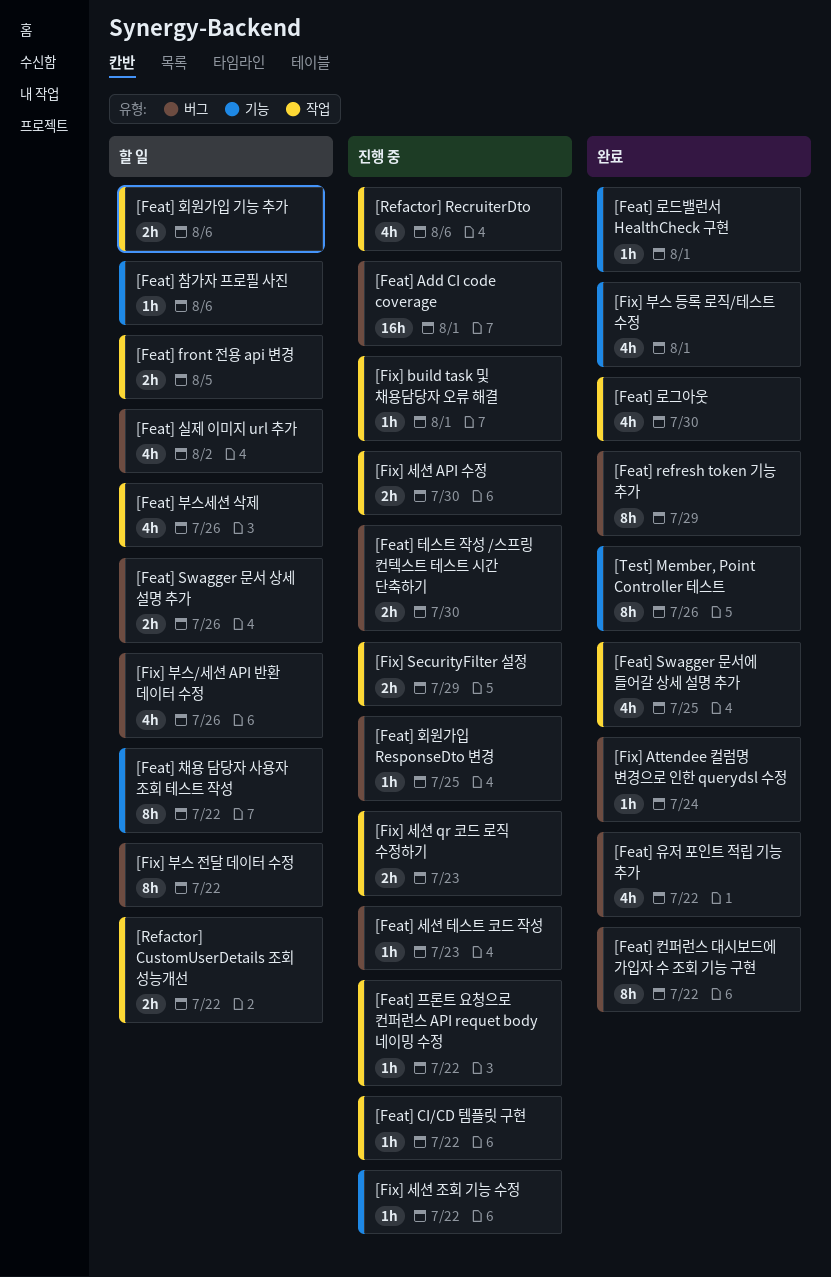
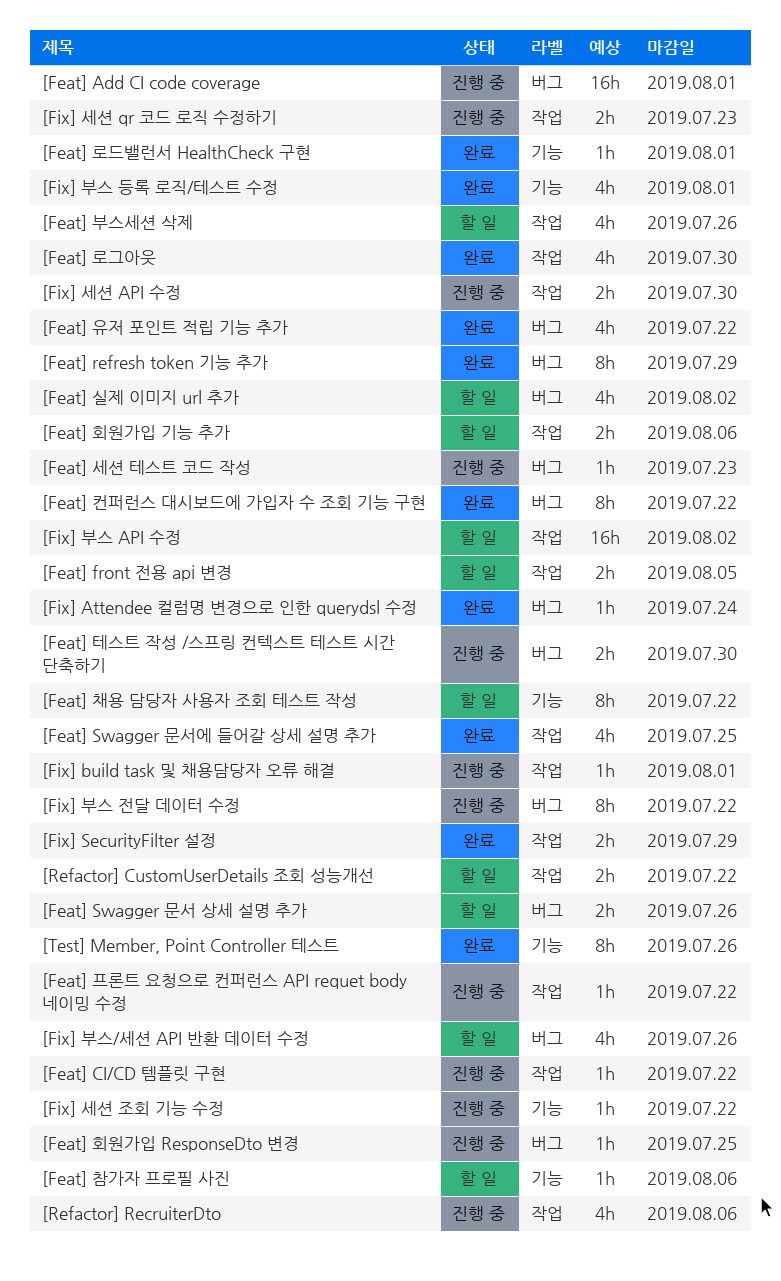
[Fix] SecurityFilter 설정, status: 진행 중 -> 완료
[Fix] 부스 API 수정: none -> present
[Fix] 부스 전달 데이터 수정, status: 할 일 -> 진행 중

